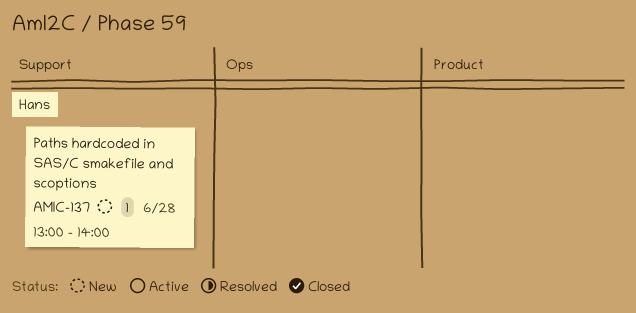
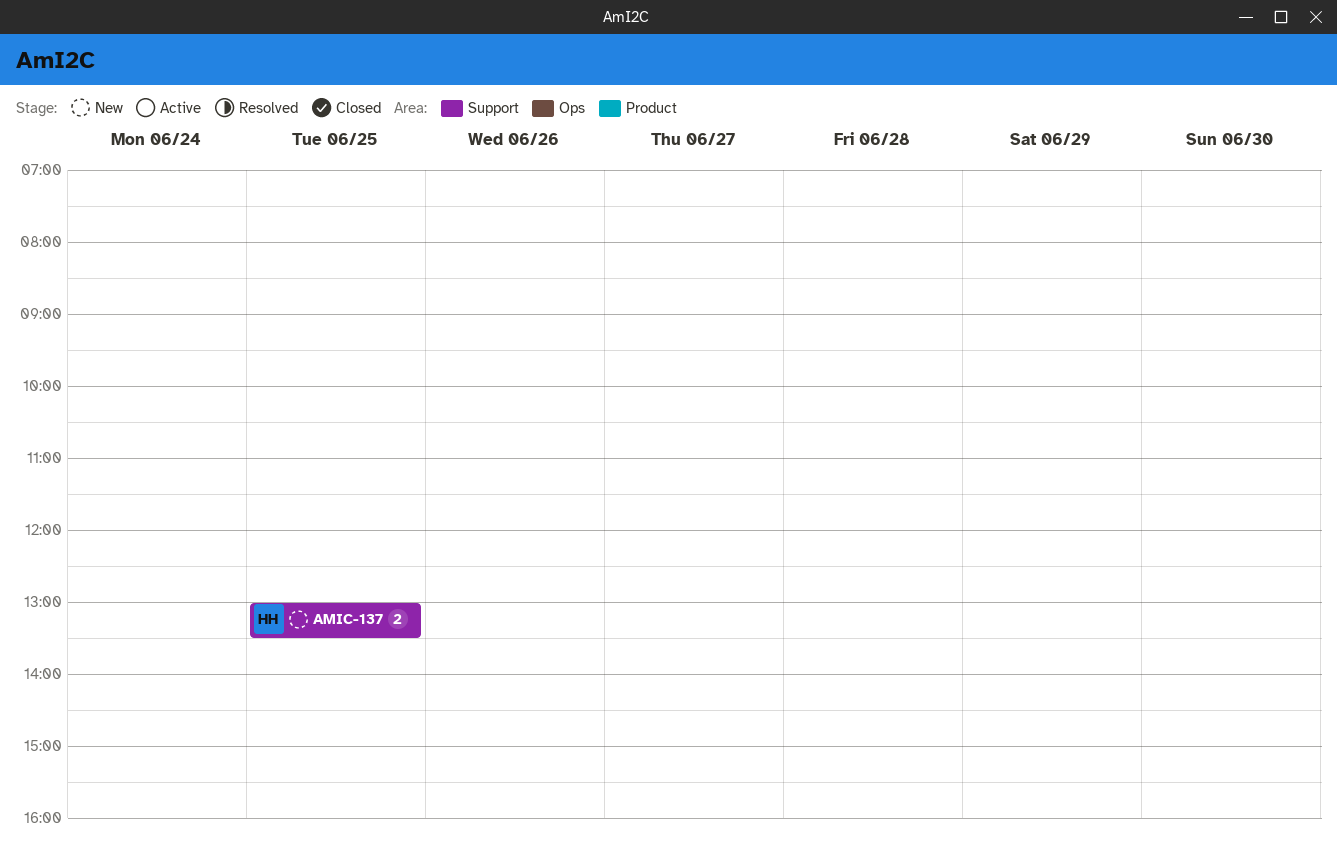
AMIC-137, estimate: 1 -> 2
AMIC-137, day: Jun 28 -> Jun 25
AMIC-137, ends: 14:00 -> 13:30

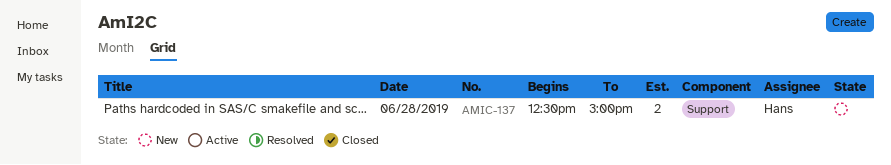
AMIC-137, day: Jun 25 -> Jun 28
AMIC-137, begins: 13:00 -> 12:30
AMIC-137, ends: 13:30 -> 15:00

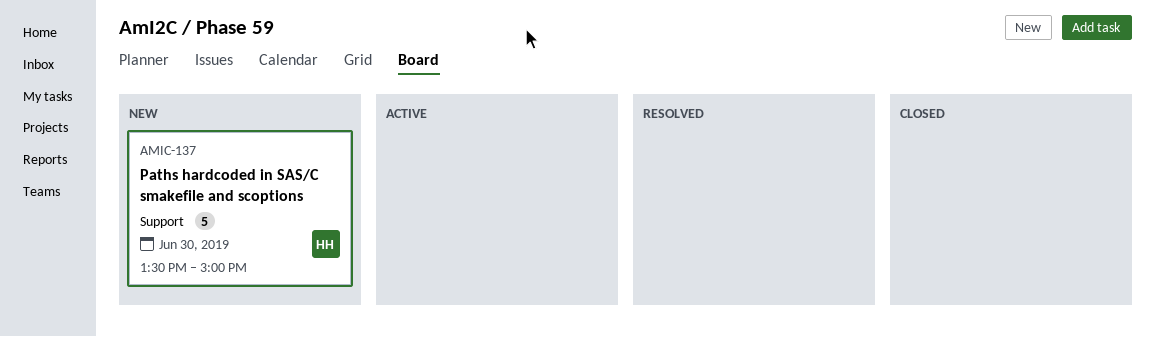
AMIC-137, estimate: 2 -> 5
AMIC-137, day: Jun 28 -> Jun 30
AMIC-137, begins: 12:30 -> 13:30

